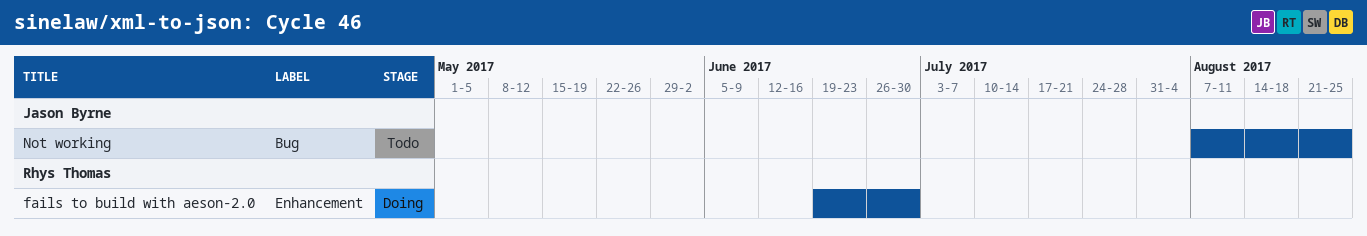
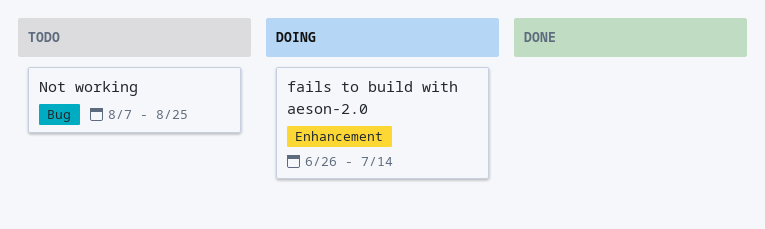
fails to build with aeson-2.0, start: Jun 19 -> Jun 26
fails to build with aeson-2.0, due: Jun 30 -> Jul 14

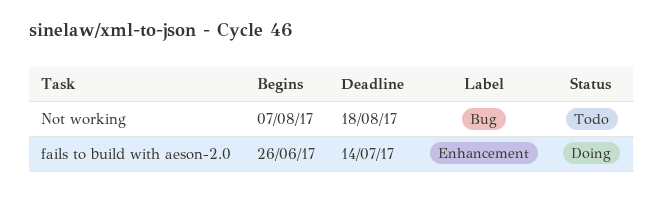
Not working, due: Aug 25 -> Aug 18

